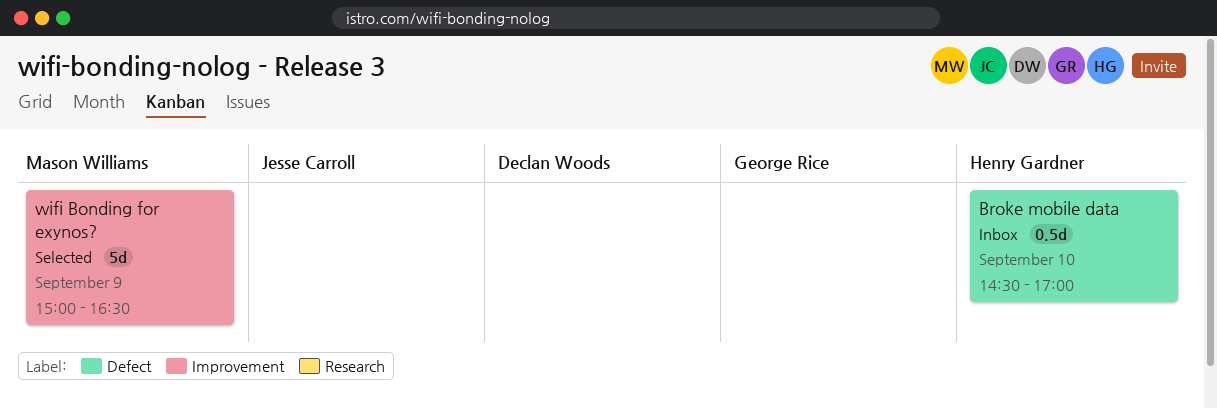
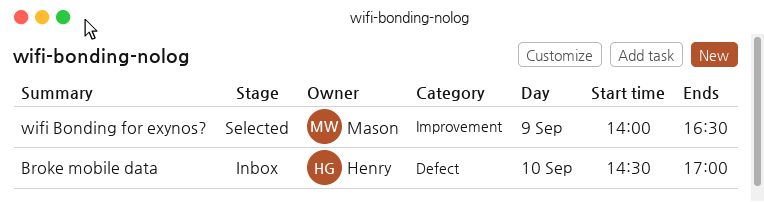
wifi Bonding for exynos?, begins: 15:00 -> 14:00

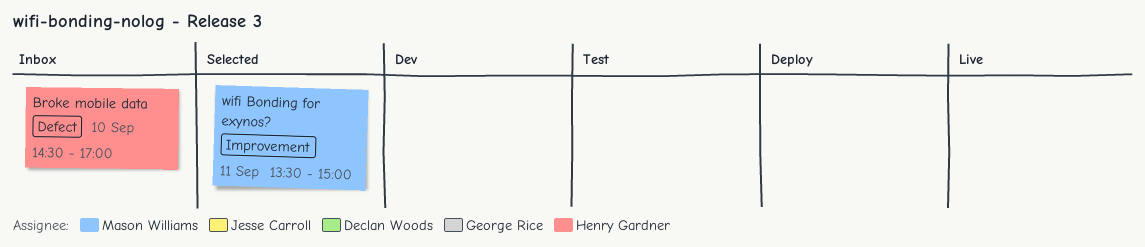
wifi Bonding for exynos?, day: Sep 9 -> Sep 11
wifi Bonding for exynos?, begins: 14:00 -> 13:30
wifi Bonding for exynos?, ends: 16:30 -> 15:00

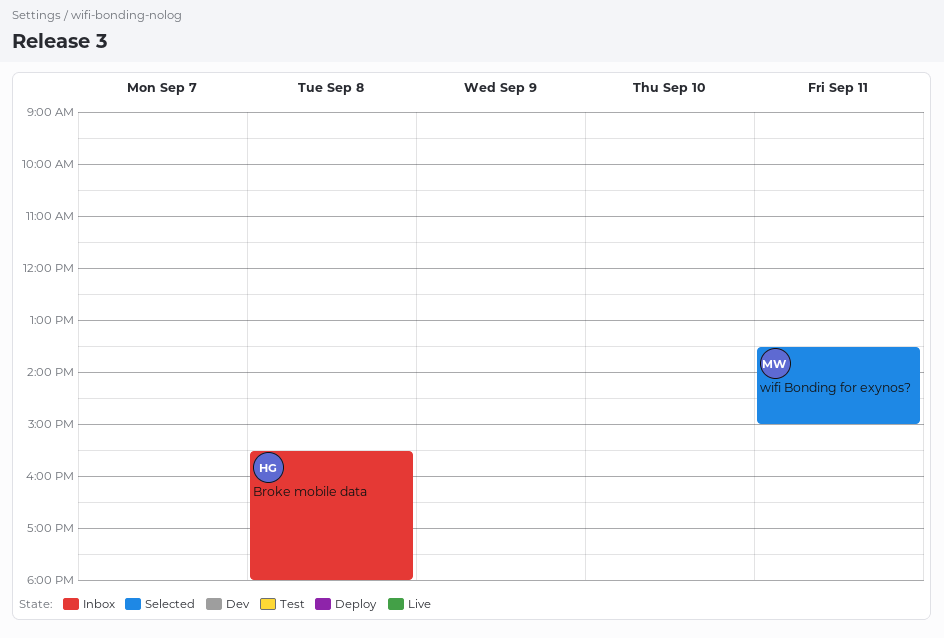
Broke mobile data, day: Sep 10 -> Sep 8
Broke mobile data, begins: 14:30 -> 15:30
Broke mobile data, ends: 17:00 -> 18:00

